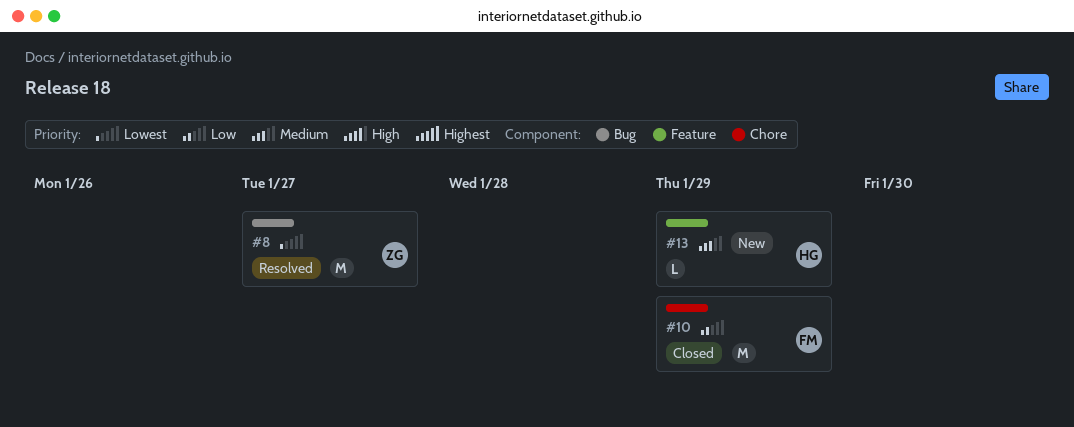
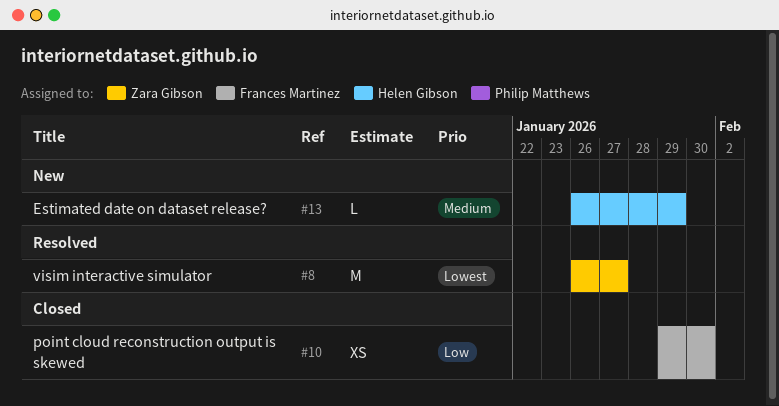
#10, estimate: M -> XS
#10, due: Jan 29 -> Jan 30

